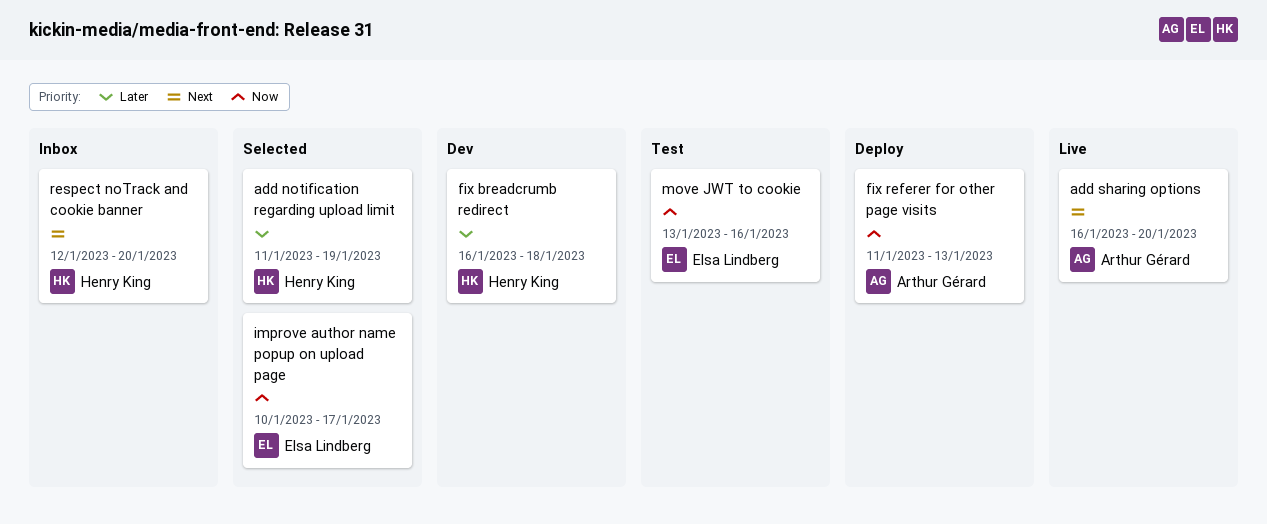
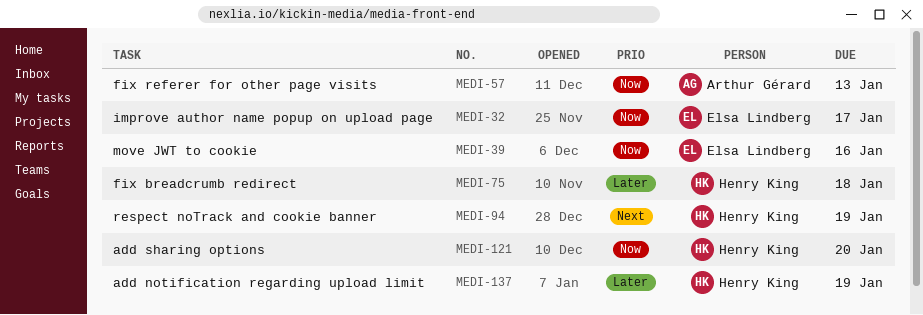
add sharing options, owner: Arthur Gérard -> Henry King
add sharing options, priority: Next -> Now
respect noTrack and cookie banner, due: Jan 20 -> Jan 19

